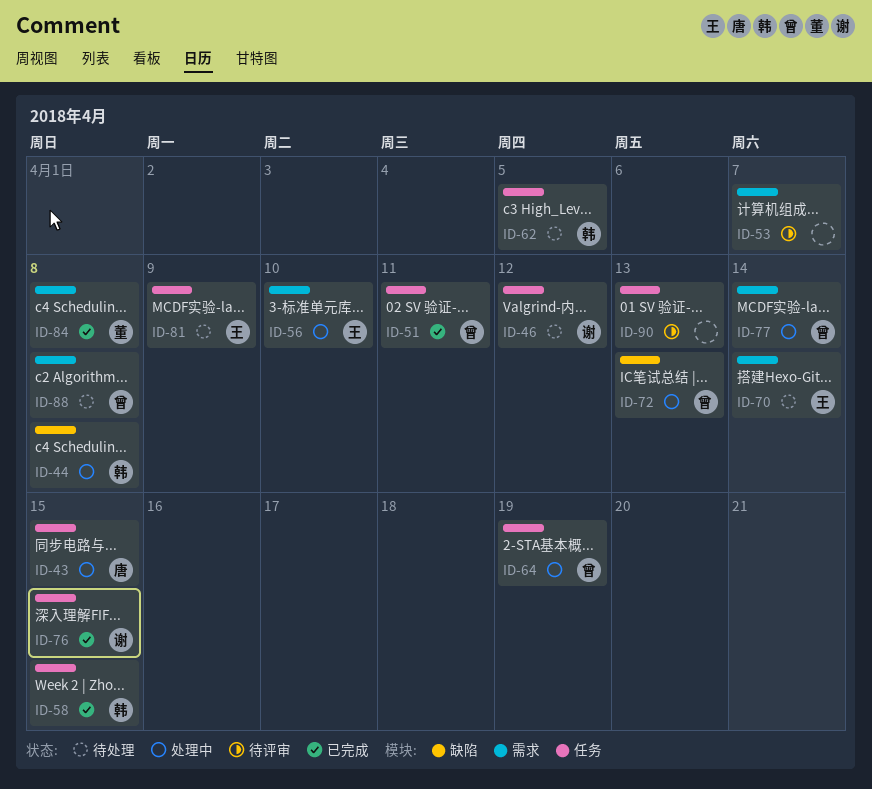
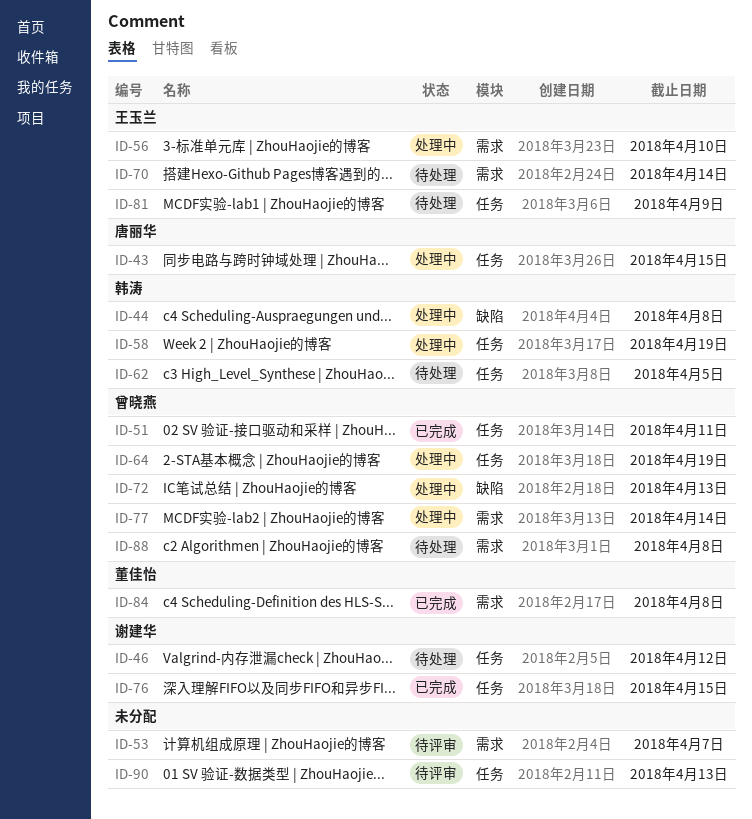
ID-58, status: 已完成 -> 处理中
ID-58, due: Apr 15 -> Apr 19

